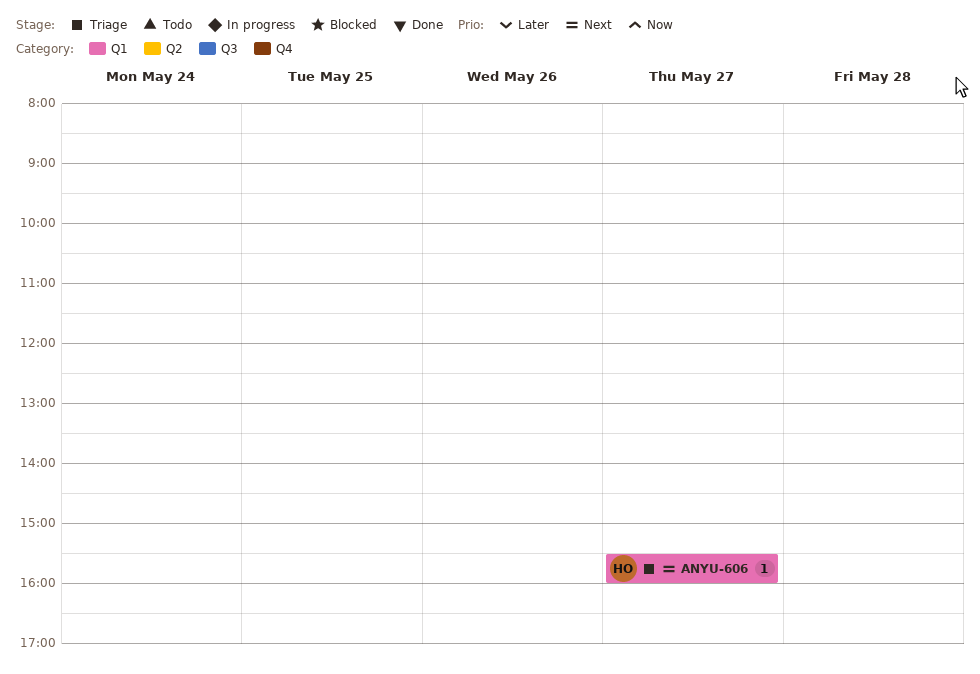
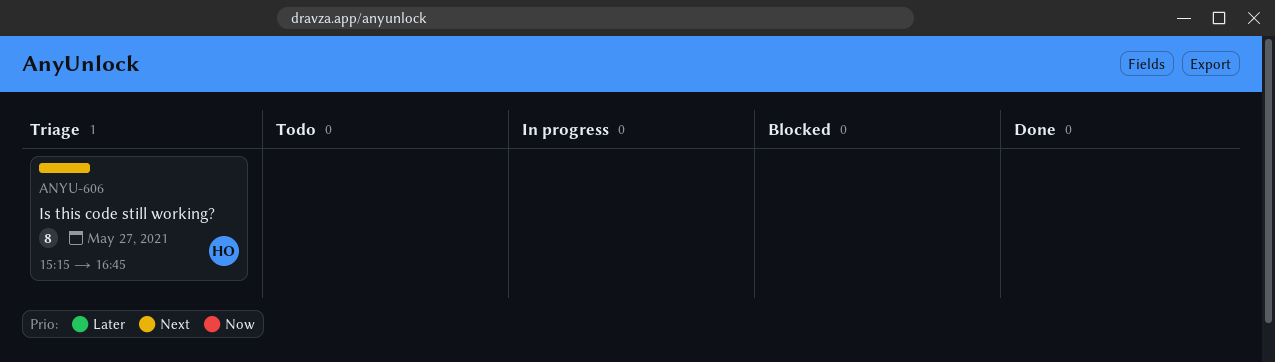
ANYU-606, estimate: 1 -> 8
ANYU-606, begins: 15:30 -> 15:15
ANYU-606, ends: 16:00 -> 16:45

